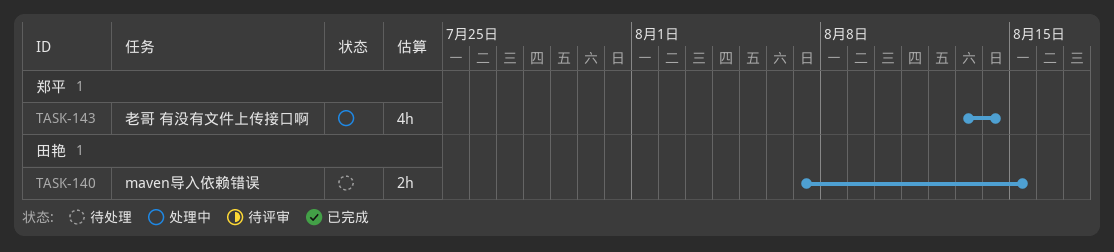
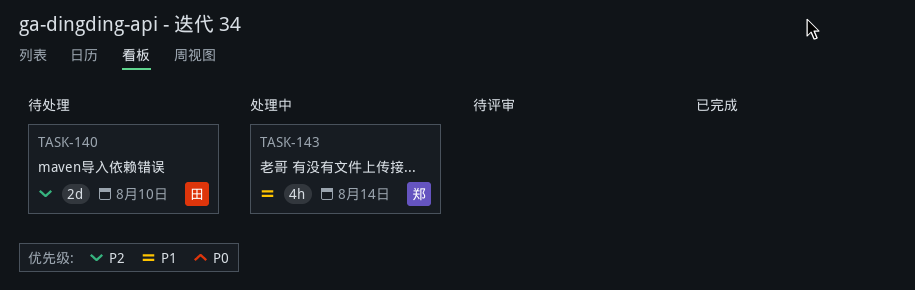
TASK-140, estimate: 2h -> 2d
TASK-140, due: Aug 15 -> Aug 10

